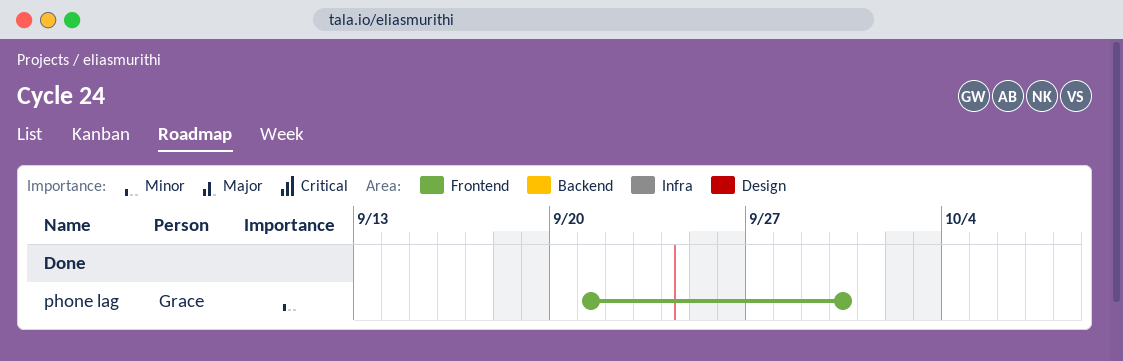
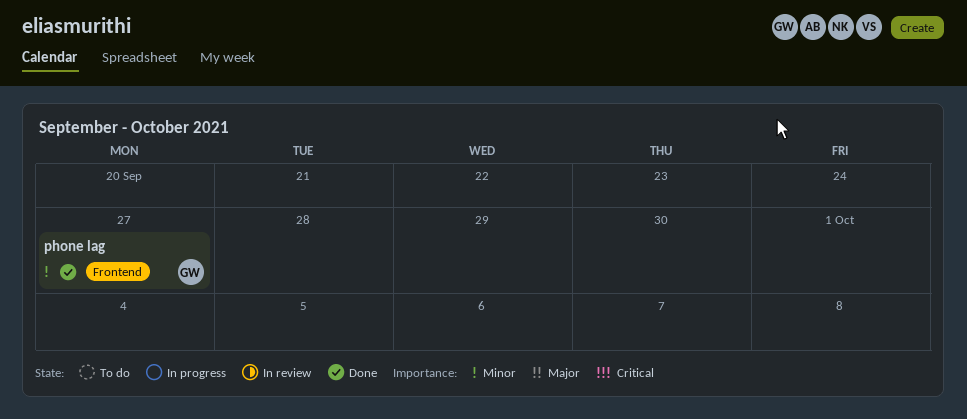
phone lag, due: Sep 30 -> Sep 27

